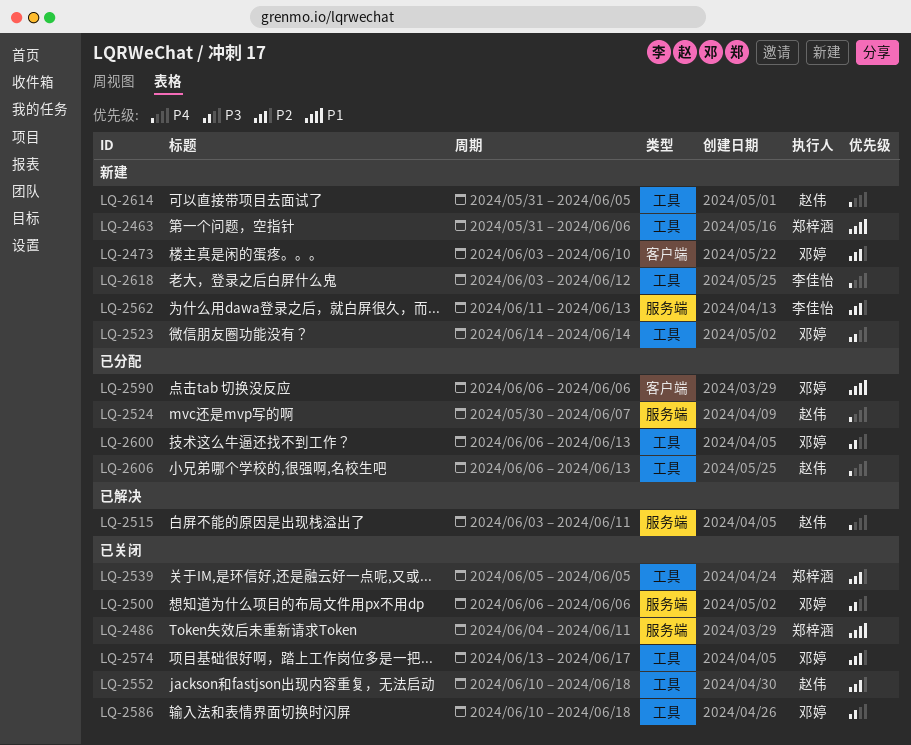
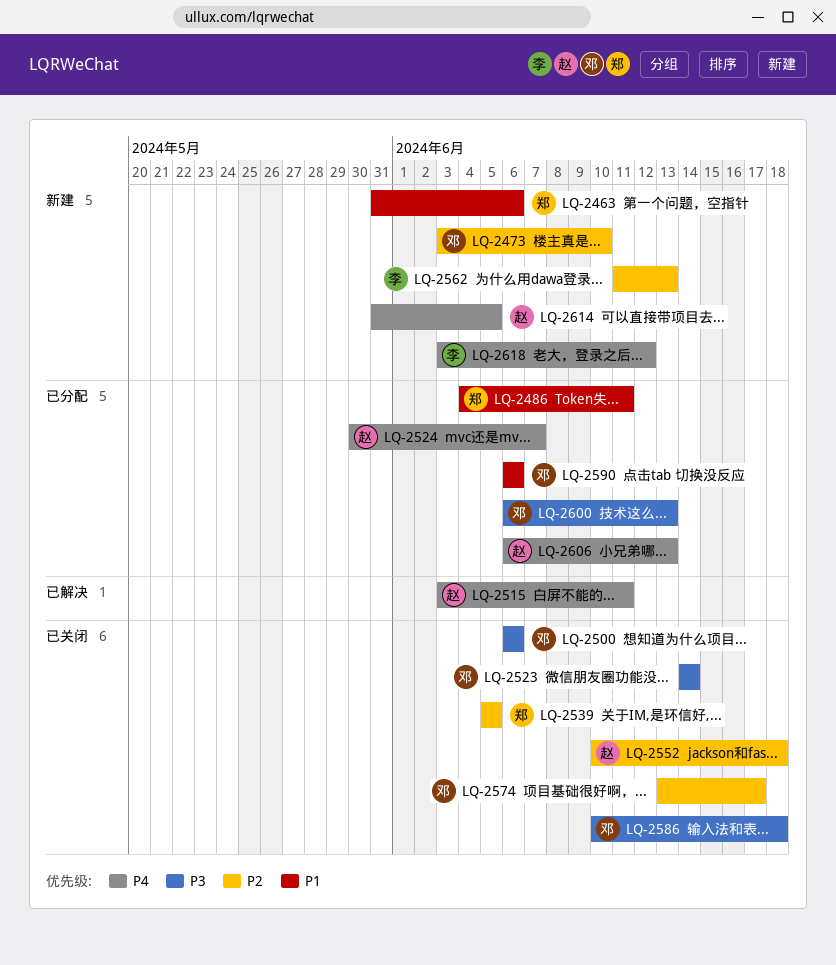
LQ-2486, status: 已关闭 -> 已分配
LQ-2523, status: 新建 -> 已关闭

